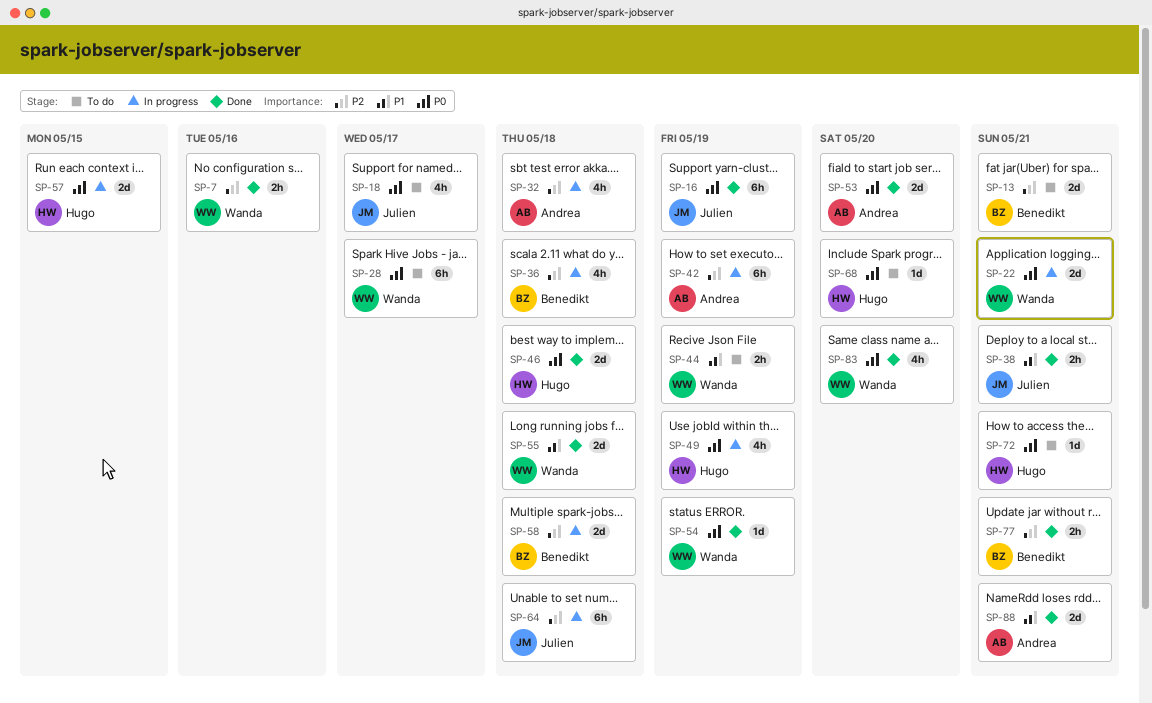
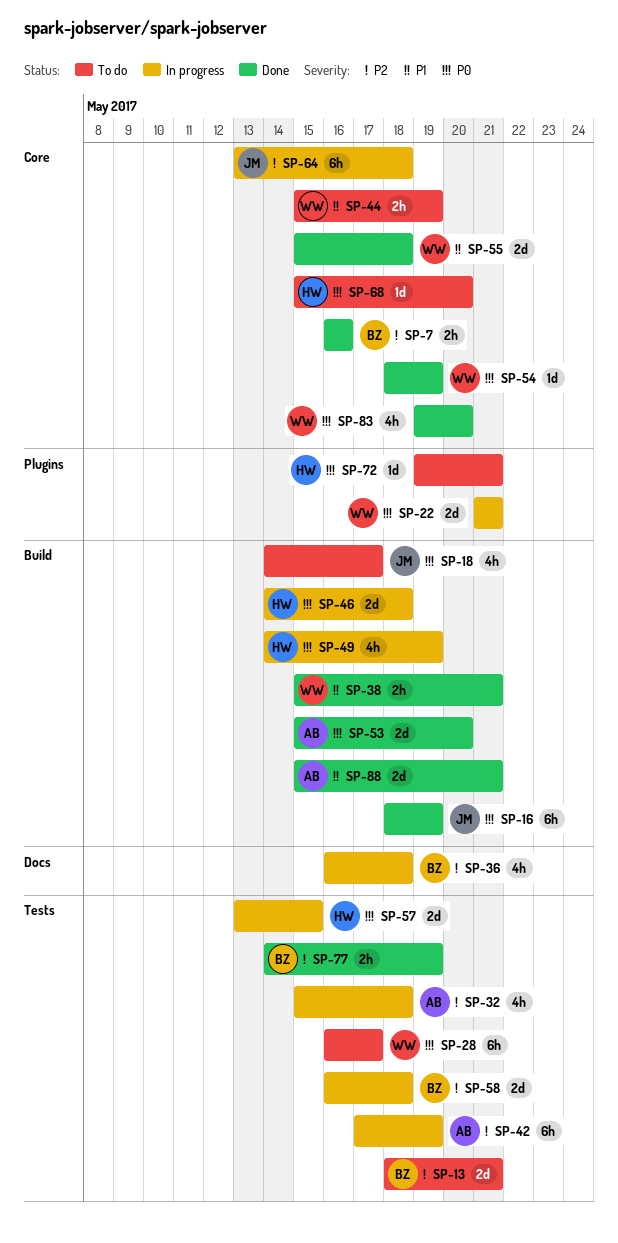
SP-7, owner: Wanda -> Benedikt
SP-38, owner: Julien -> Wanda
SP-46, status: Done -> In progress
SP-77, due: May 21 -> May 19

